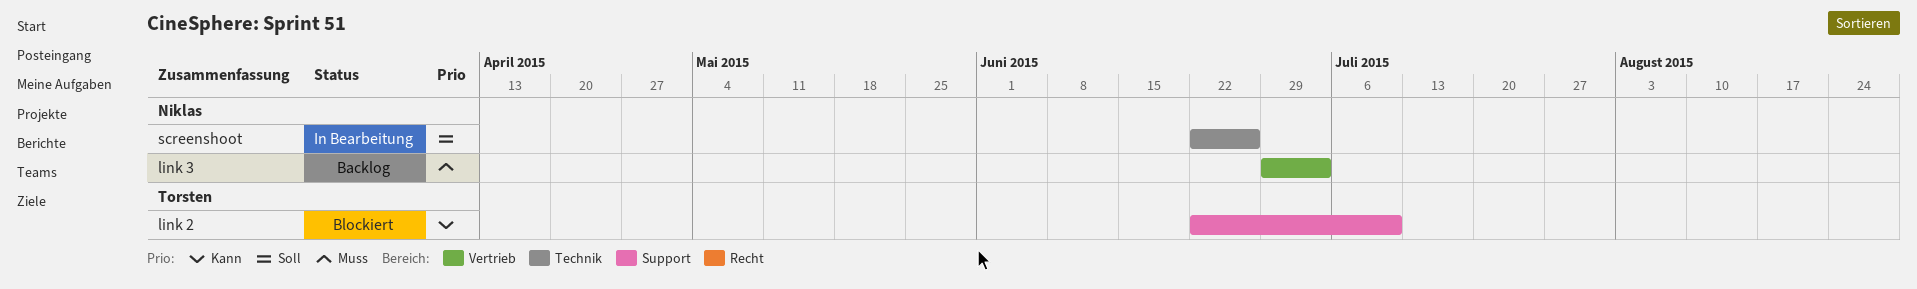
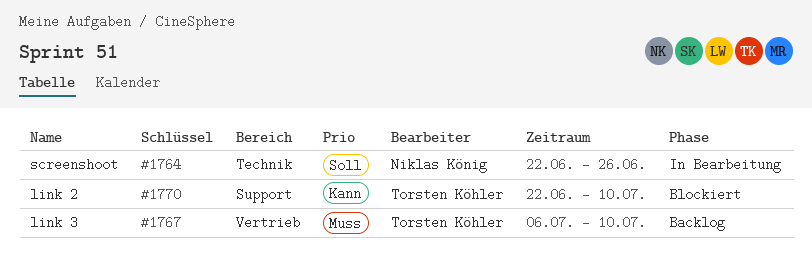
link 3, owner: Niklas König -> Torsten Köhler
link 3, start: Jun 29 -> Jul 6
link 3, due: Jul 3 -> Jul 10

